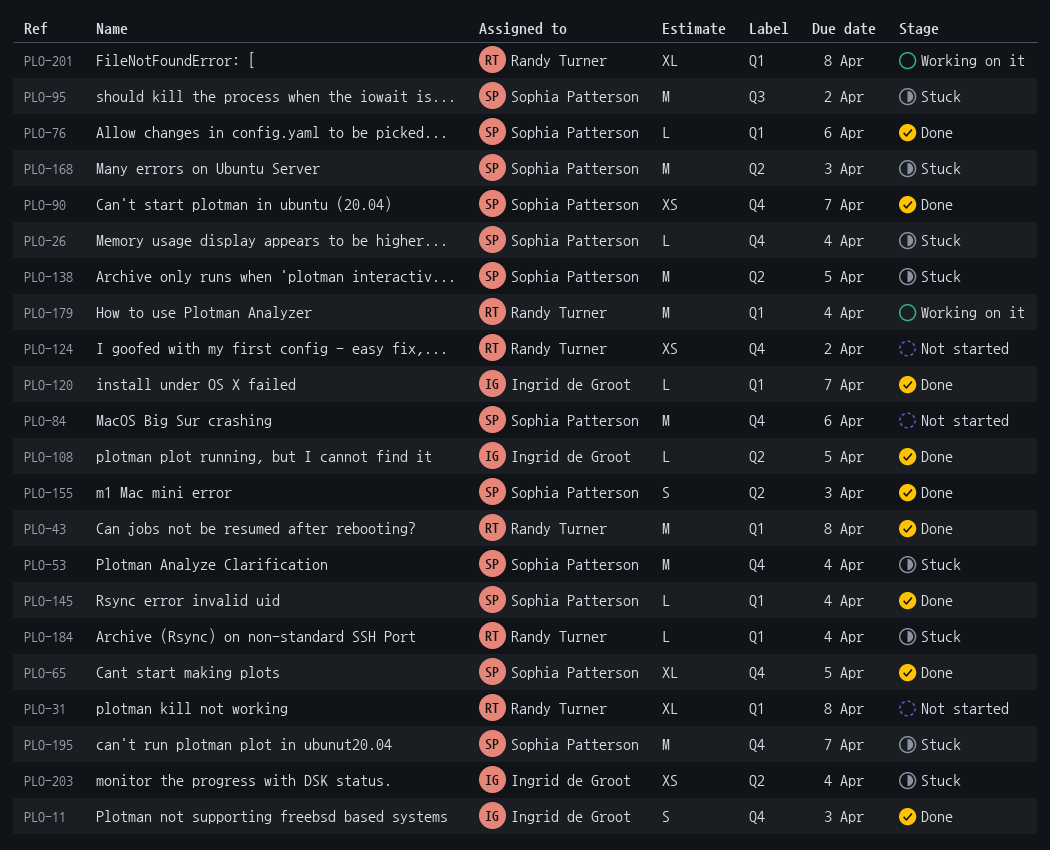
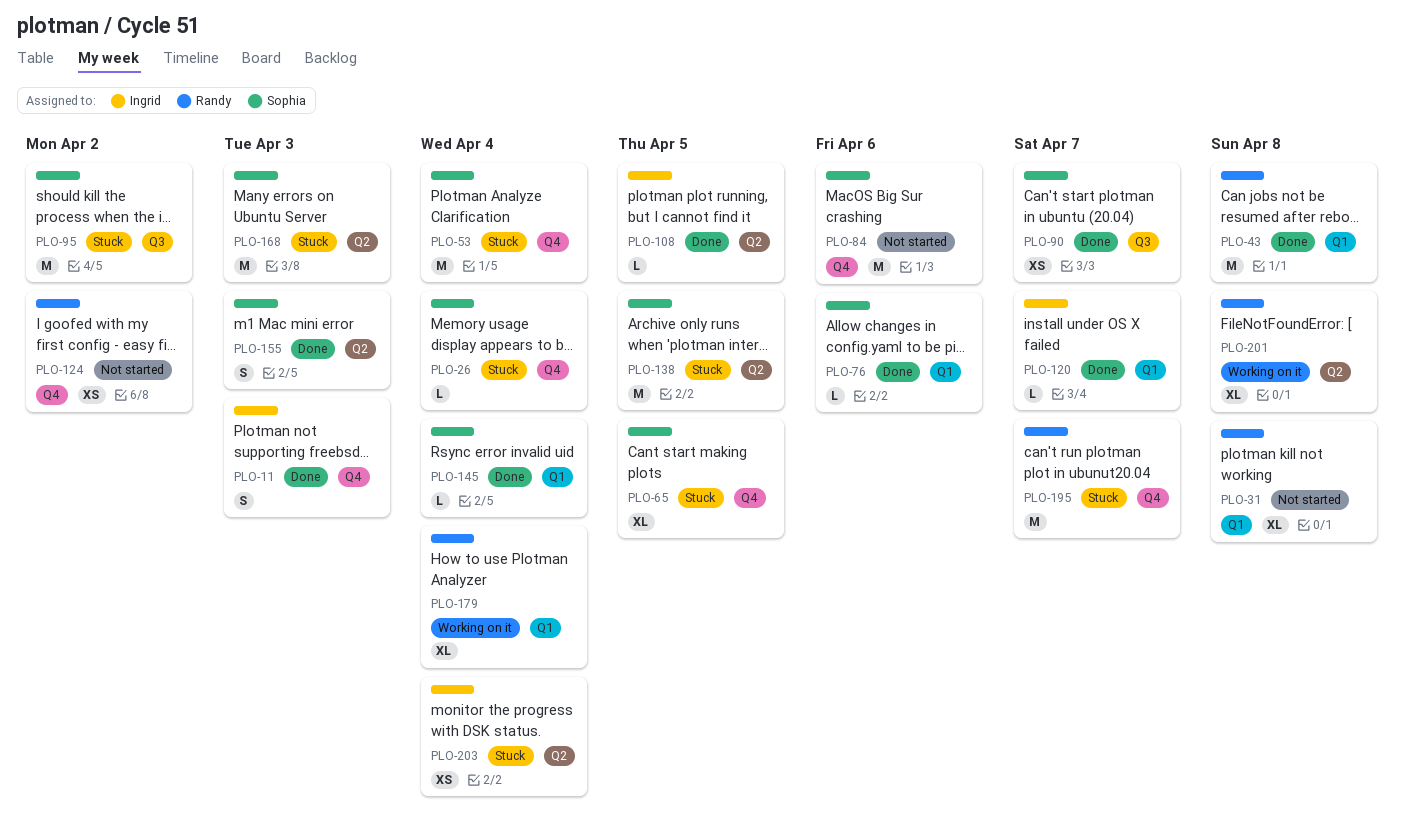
PLO-65, status: Done -> Stuck
PLO-90, label: Q4 -> Q3
PLO-179, estimate: M -> XL
PLO-184: present -> none
PLO-195, owner: Sophia Patterson -> Randy Turner
PLO-201, label: Q1 -> Q2

